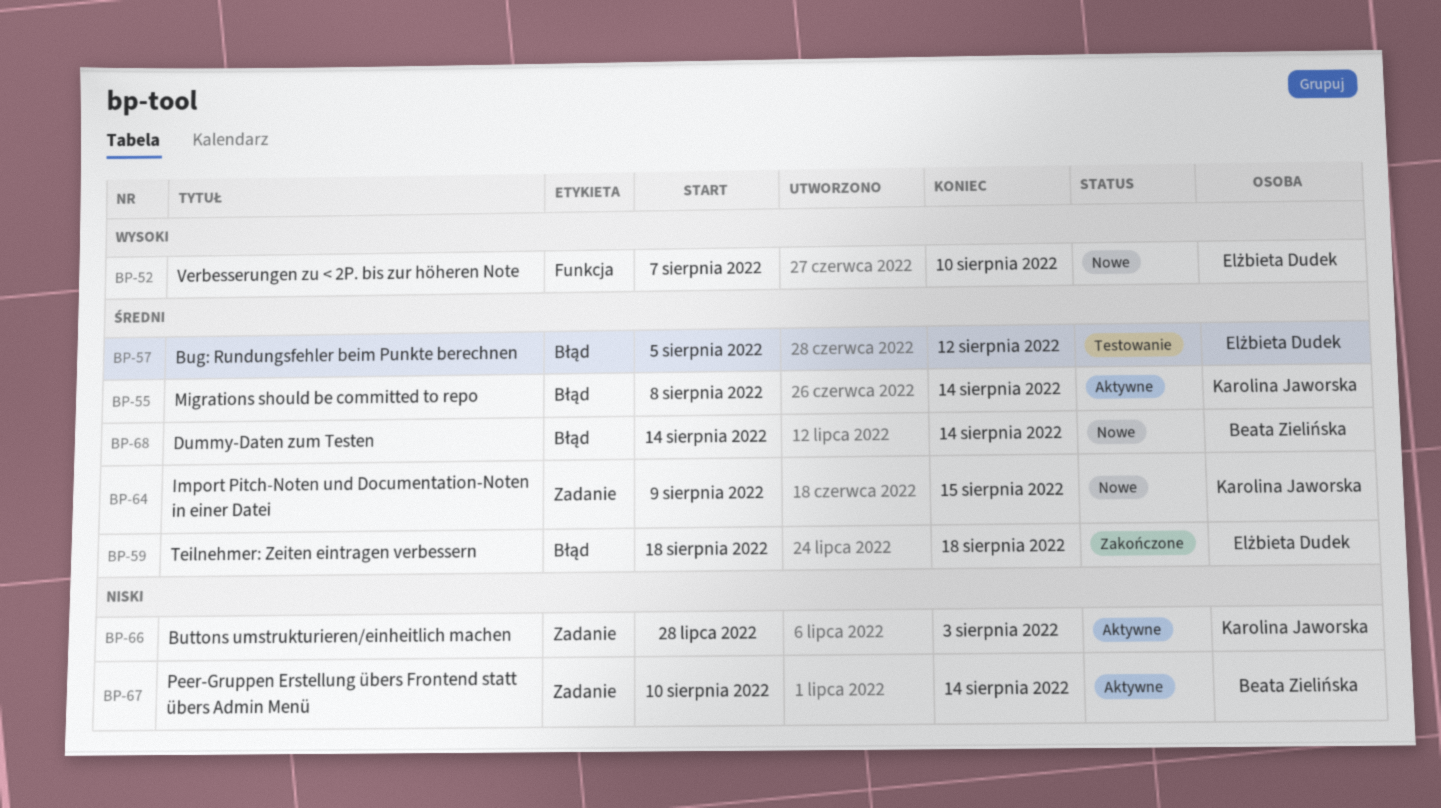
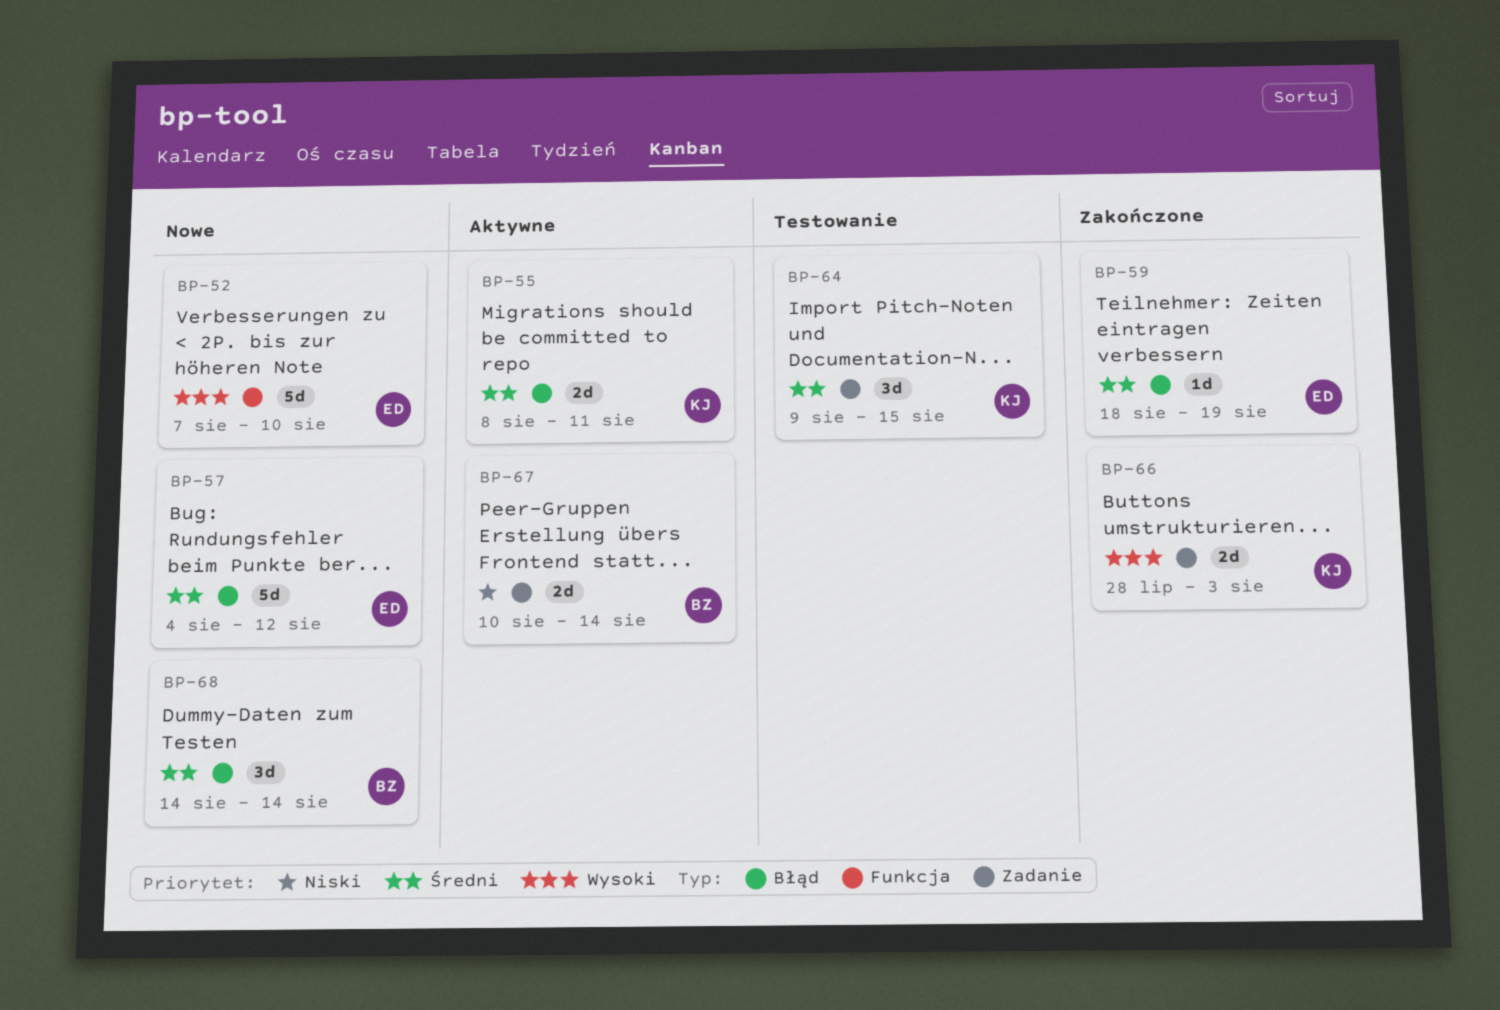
BP-55, due: Aug 14 -> Aug 11
BP-57, status: Testowanie -> Nowe
BP-57, start: Aug 5 -> Aug 4
BP-59, due: Aug 18 -> Aug 19
BP-64, status: Nowe -> Testowanie
BP-66, status: Aktywne -> Zakończone
BP-66, priority: Niski -> Wysoki

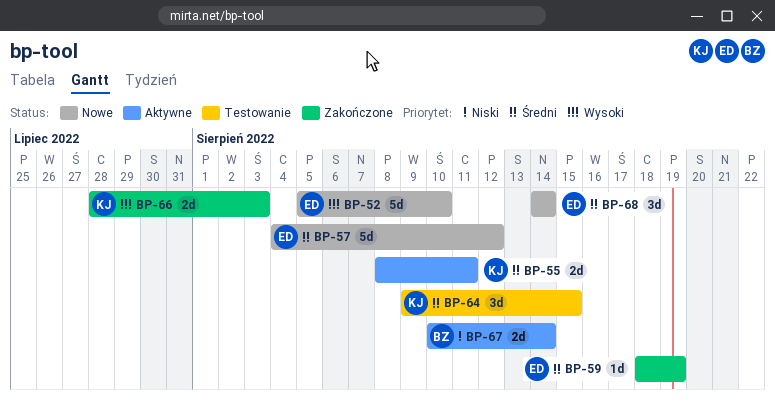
BP-52, start: Aug 7 -> Aug 5
BP-68, owner: BZ -> ED

